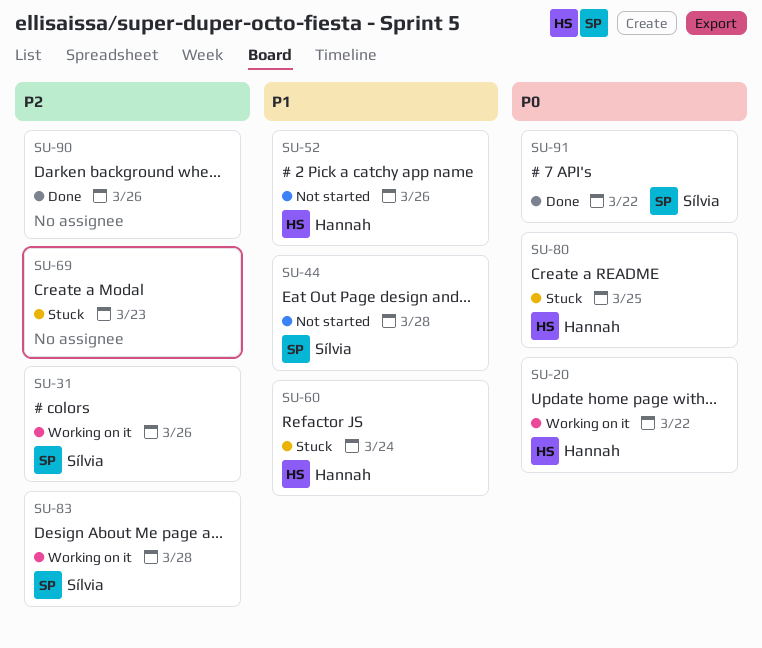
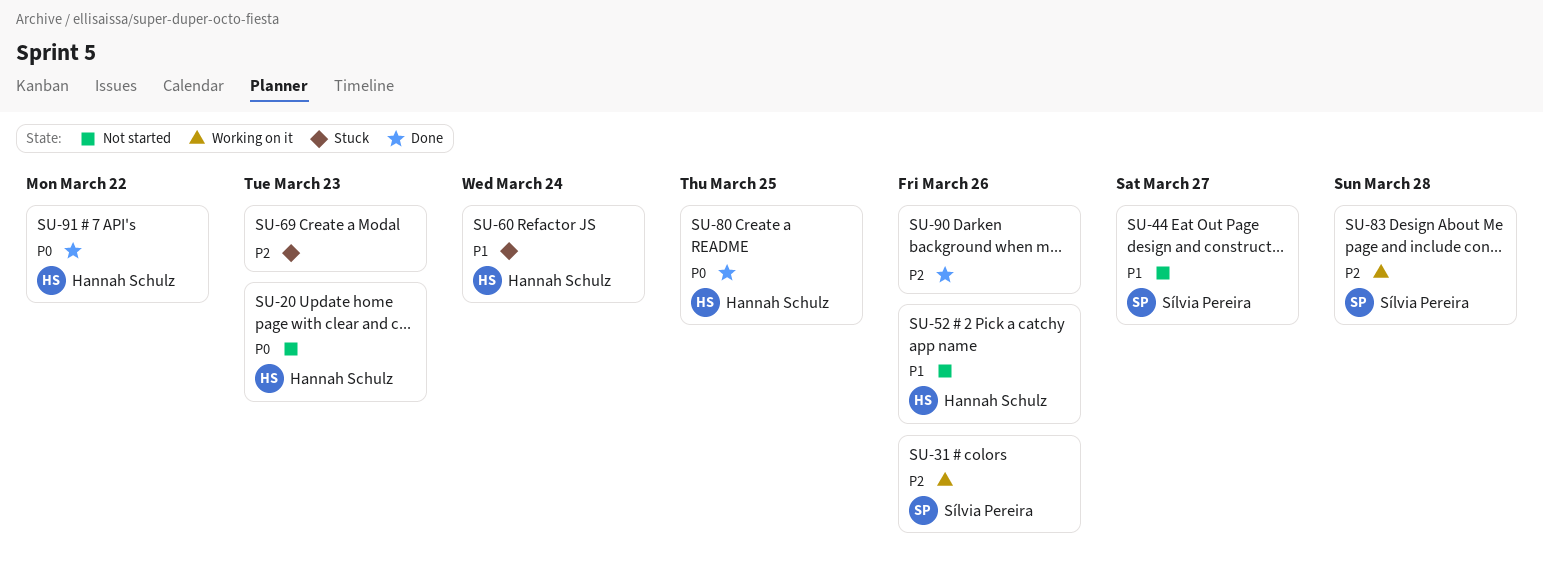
SU-20, status: Working on it -> Not started
SU-20, due: Mar 22 -> Mar 23
SU-44, due: Mar 28 -> Mar 27
SU-80, status: Stuck -> Done
SU-91, owner: Sílvia Pereira -> Hannah Schulz

